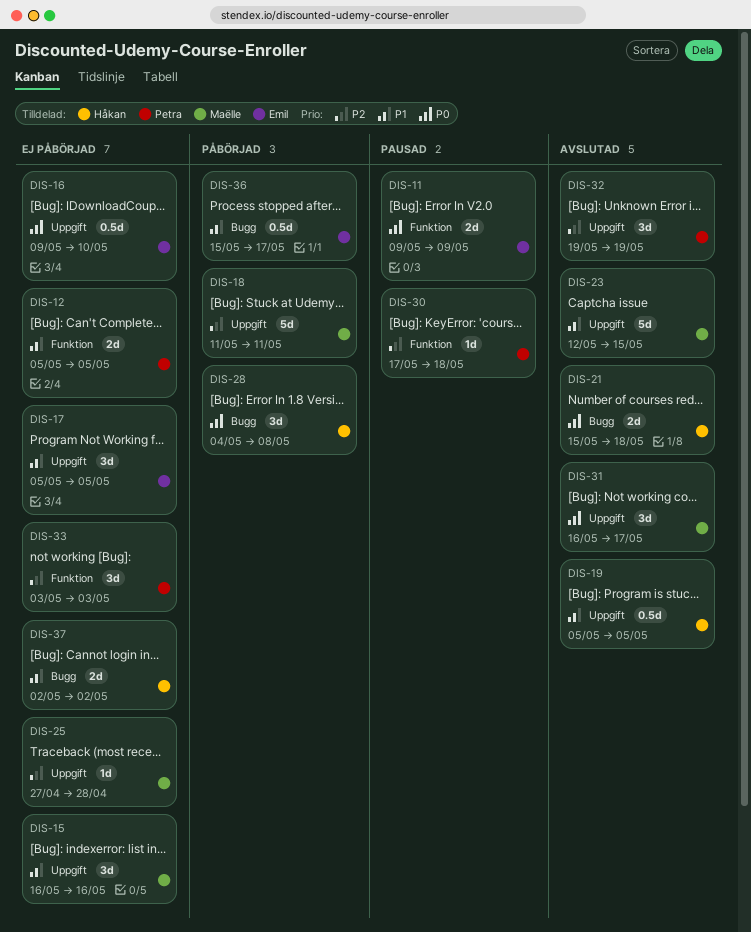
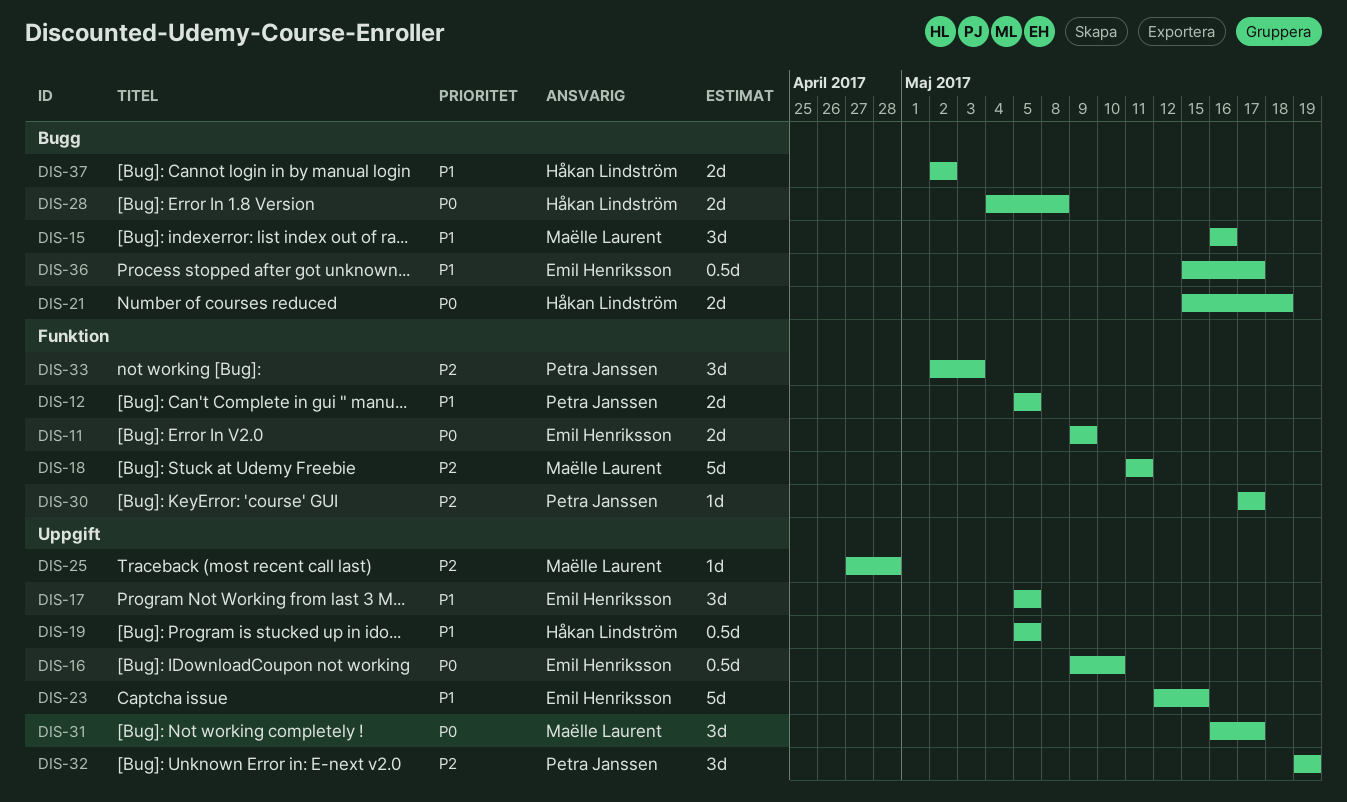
DIS-15, label: Uppgift -> Bugg
DIS-18, label: Uppgift -> Funktion
DIS-23, owner: Maëlle Laurent -> Emil Henriksson
DIS-28, estimate: 3d -> 2d
DIS-30, due: May 18 -> May 17
DIS-33, start: May 3 -> May 2

